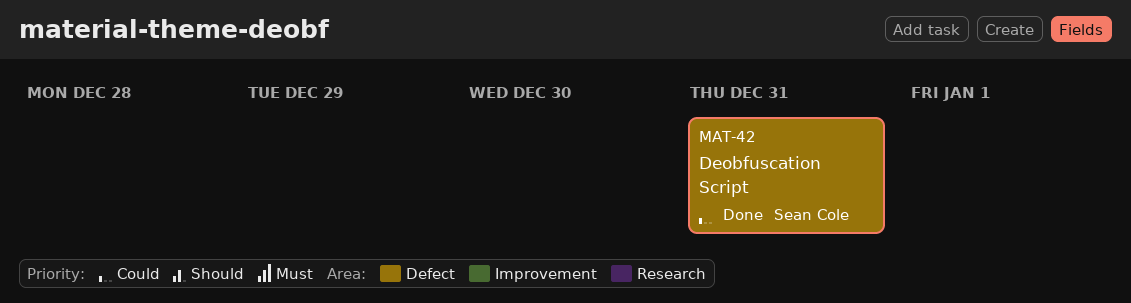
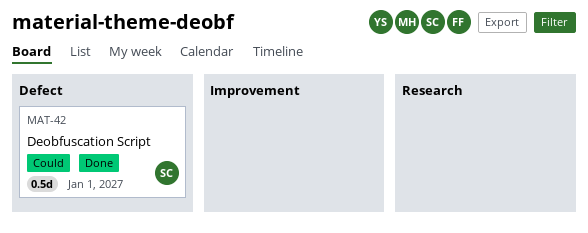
MAT-42, due: Dec 31 -> Jan 1

